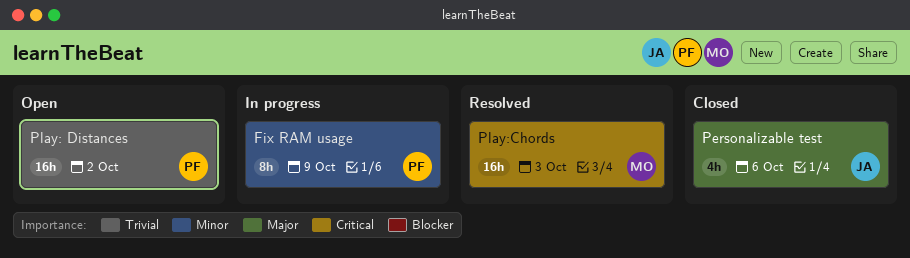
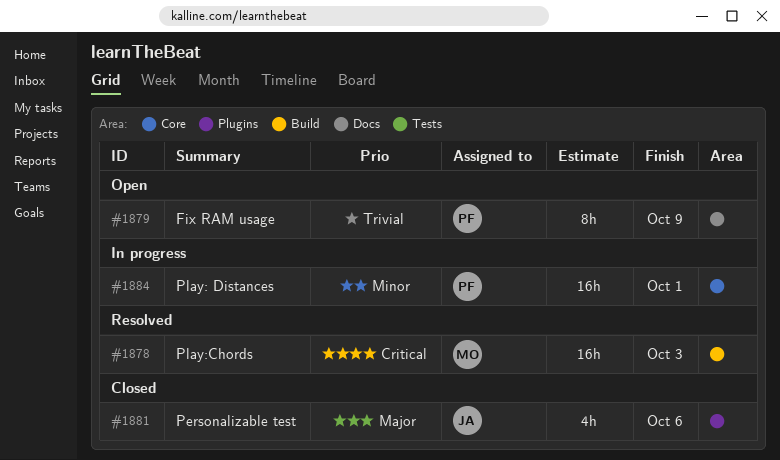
Fix RAM usage, status: In progress -> Open
Fix RAM usage, priority: Minor -> Trivial
Play: Distances, status: Open -> In progress
Play: Distances, priority: Trivial -> Minor
Play: Distances, due: Oct 2 -> Oct 1

